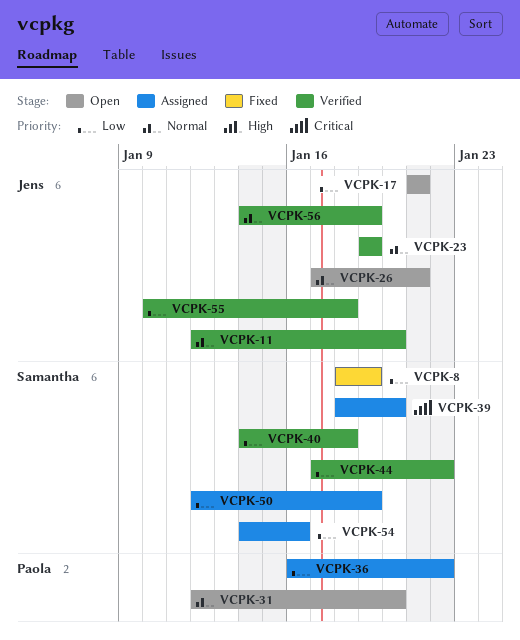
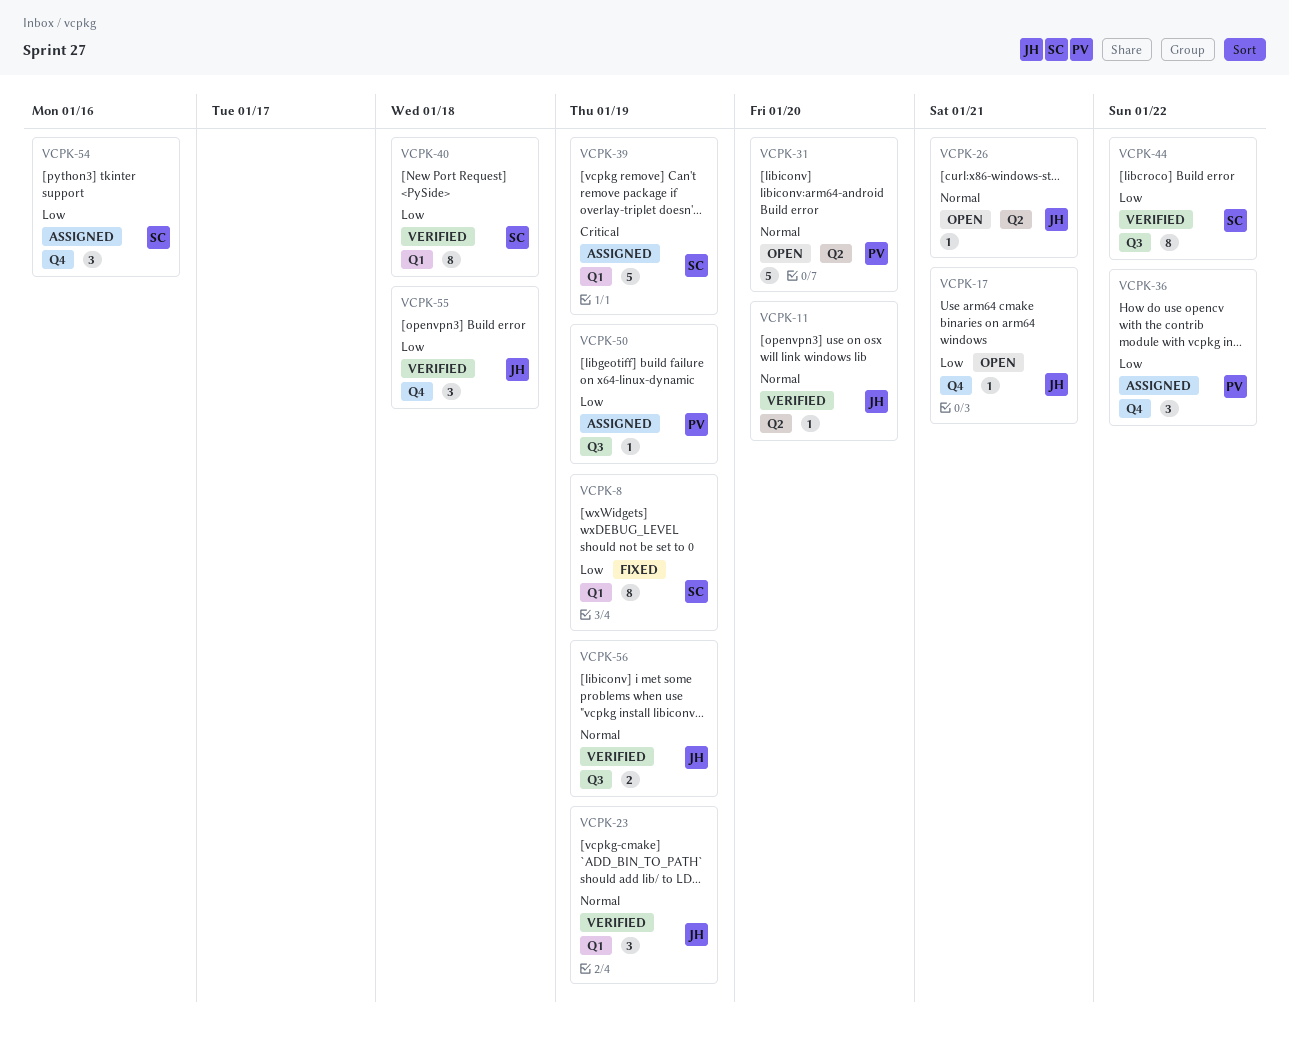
VCPK-39, due: Jan 20 -> Jan 19
VCPK-50, owner: Samantha -> Paola

